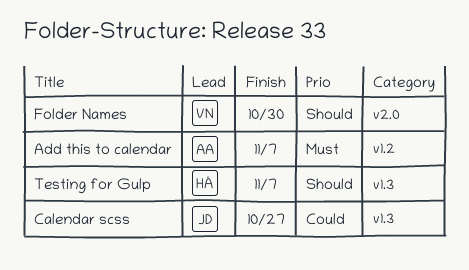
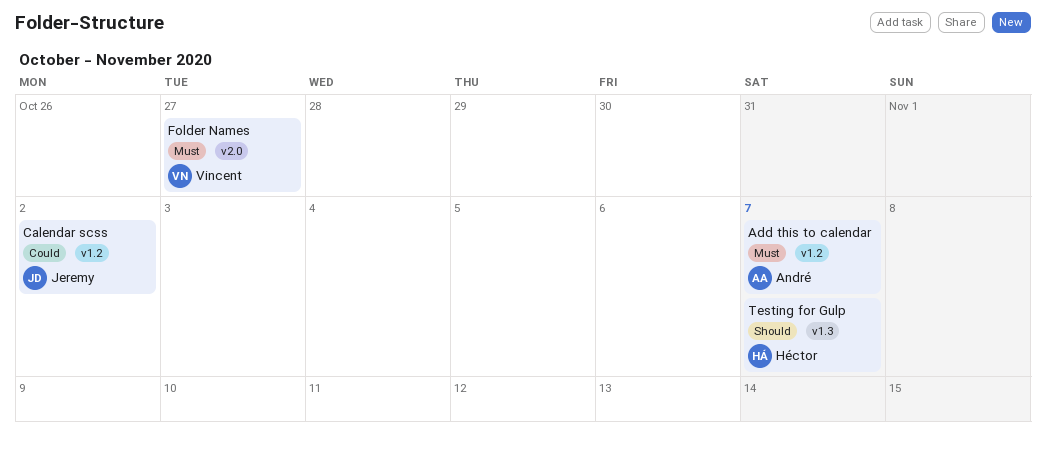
Calendar scss, label: v1.3 -> v1.2
Calendar scss, due: Oct 27 -> Nov 2
Folder Names, priority: Should -> Must
Folder Names, due: Oct 30 -> Oct 27

